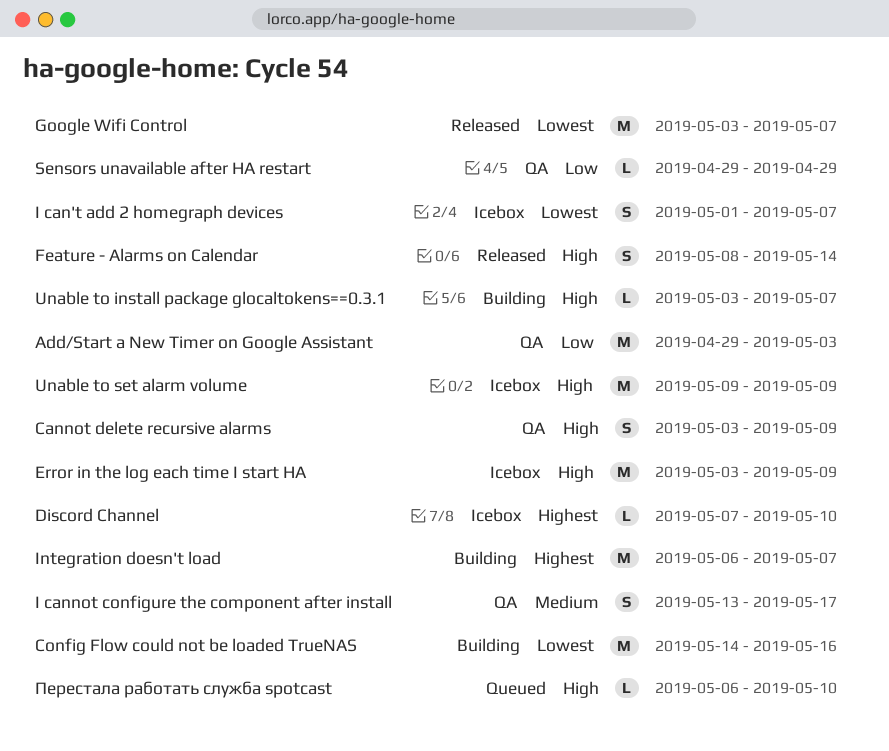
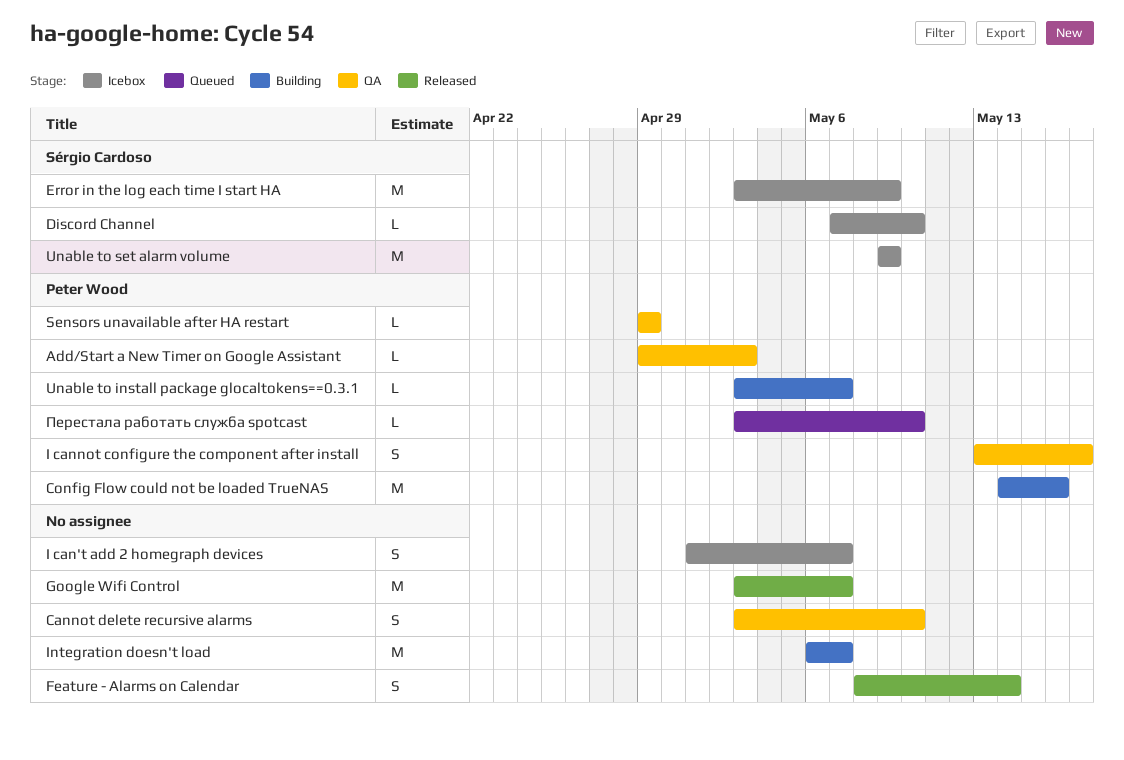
Add/Start a New Timer on Google Assistant, estimate: M -> L
Cannot delete recursive alarms, due: May 9 -> May 10
Перестала работать служба spotcast, start: May 6 -> May 3

